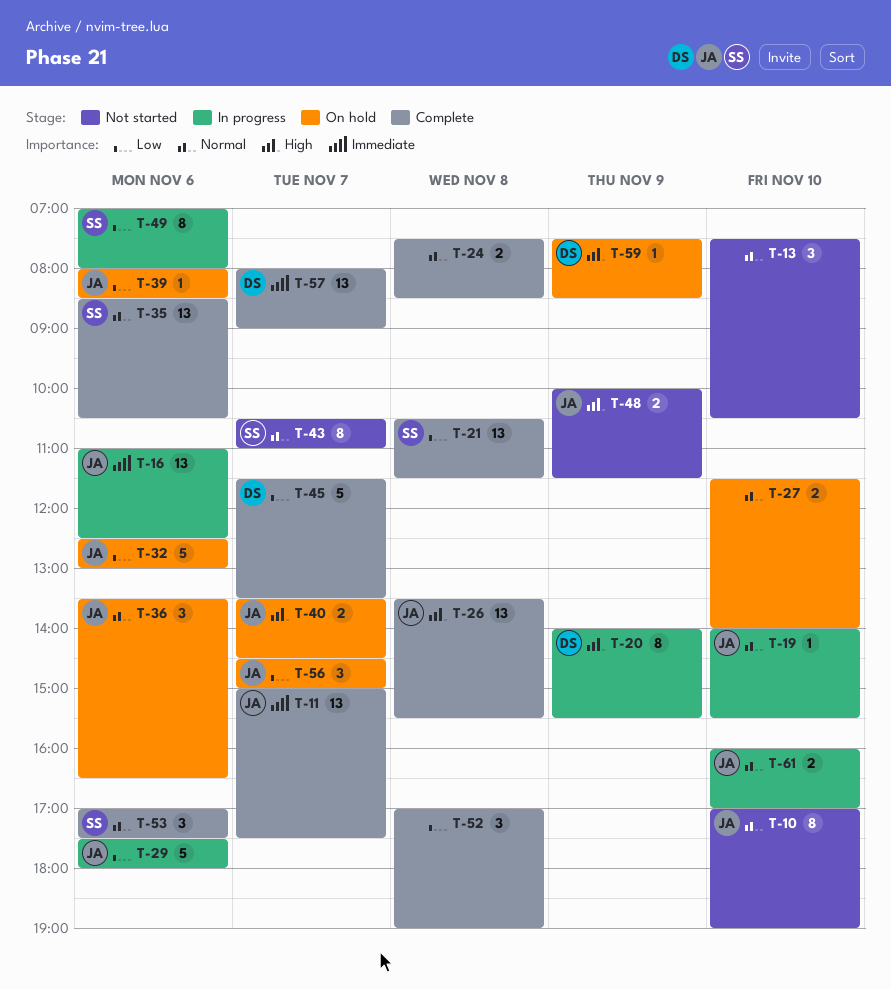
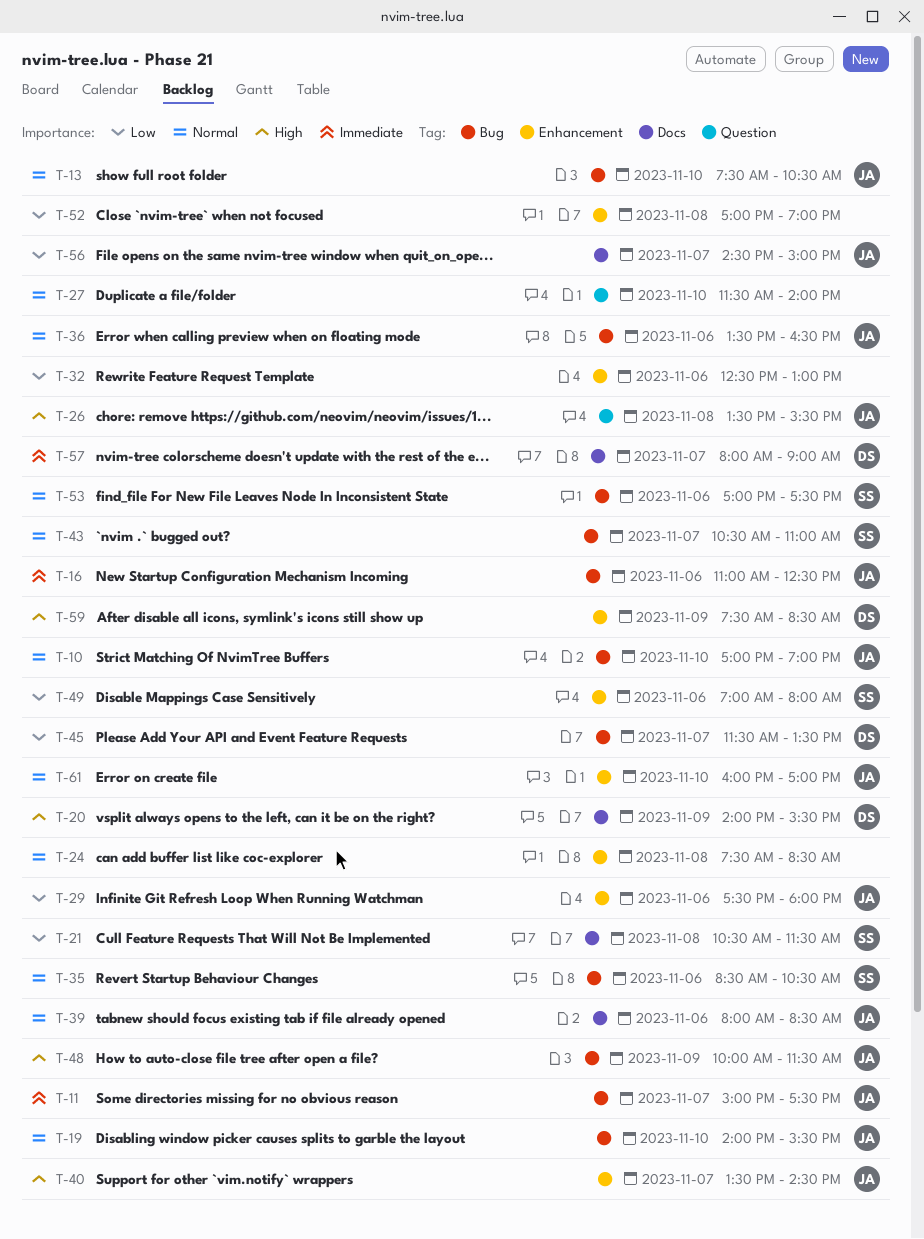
T-13, owner: none -> JA
T-32, owner: JA -> none
T-39, priority: Low -> Normal

